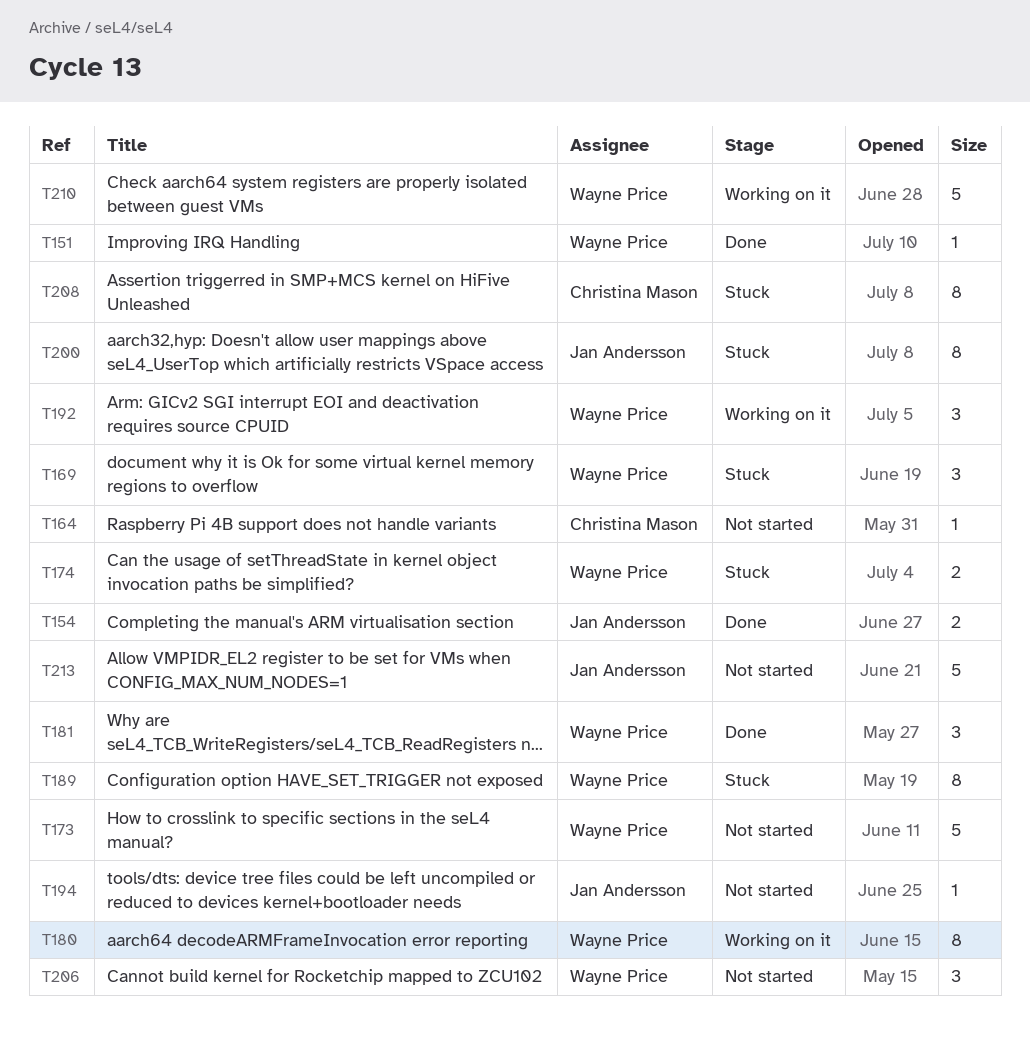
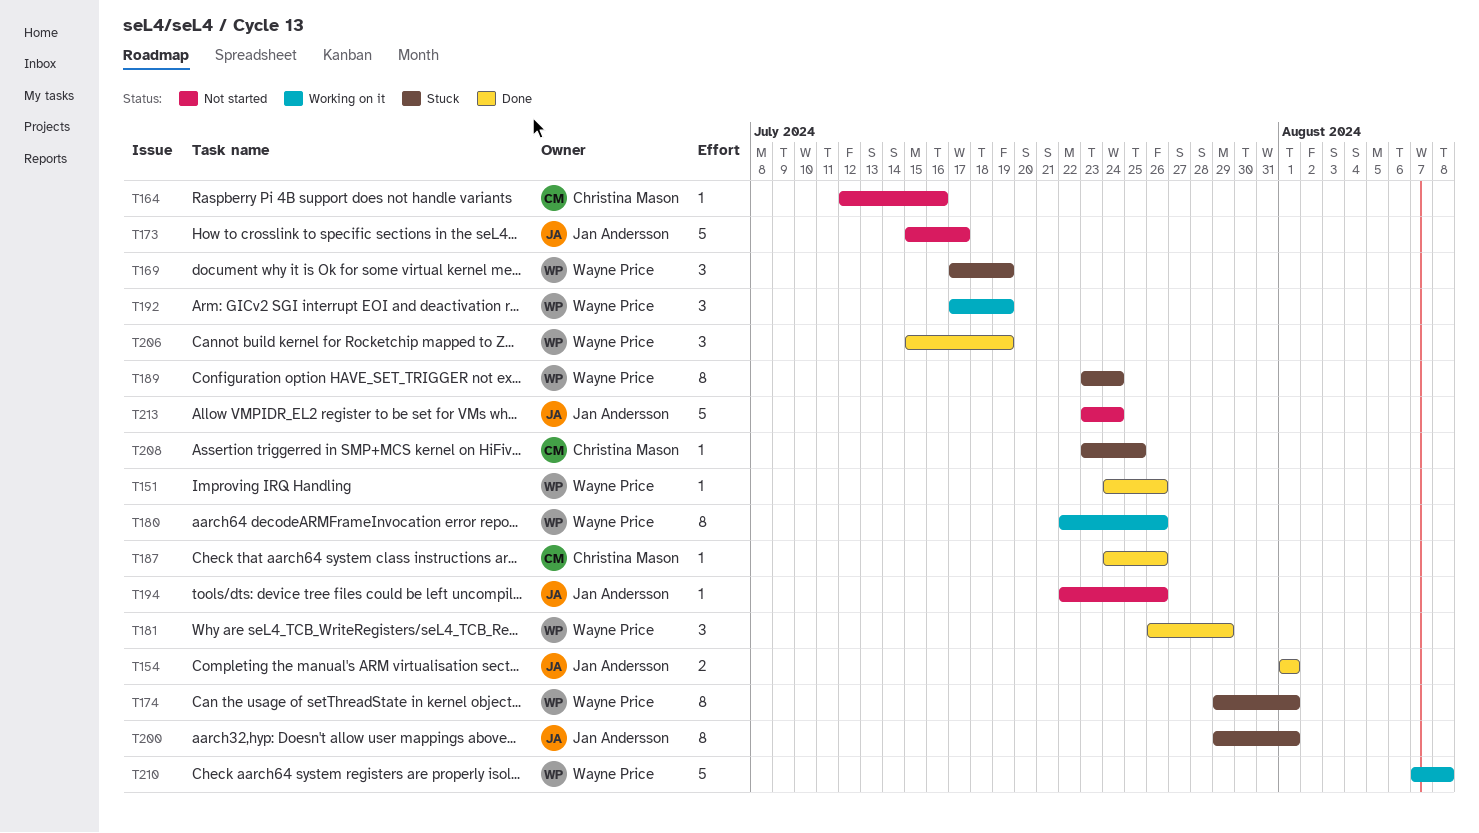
T173, owner: Wayne Price -> Jan Andersson
T174, estimate: 2 -> 8
T187: none -> present
T206, status: Not started -> Done
T208, estimate: 8 -> 1

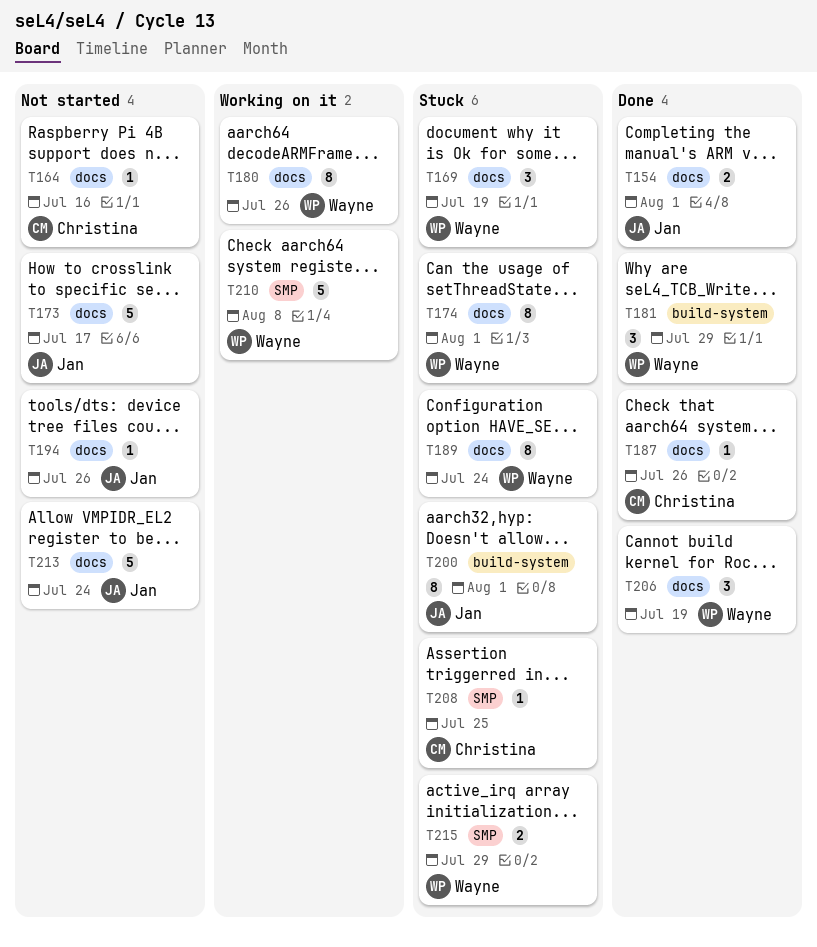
T151: present -> none
T192: present -> none
T215: none -> present

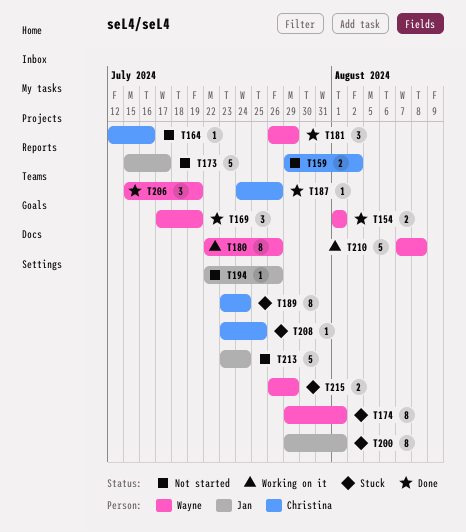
T154, owner: Jan -> Wayne
T159: none -> present
T169, status: Stuck -> Done
T189, owner: Wayne -> Christina

